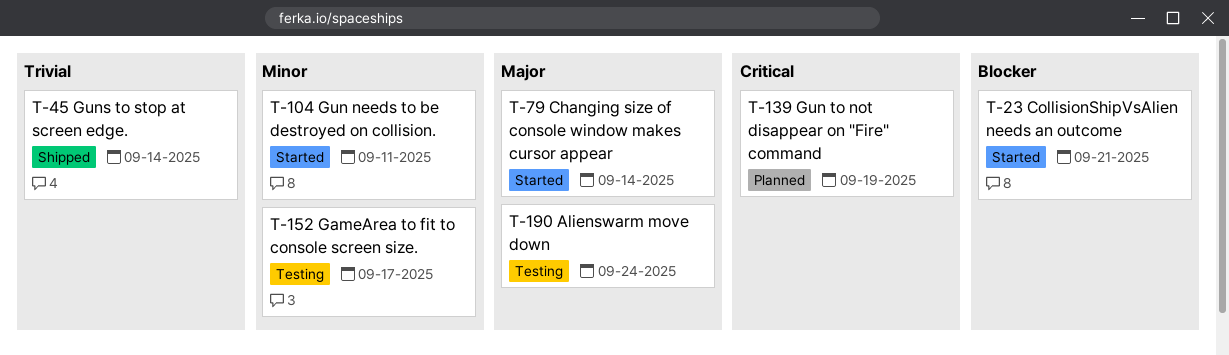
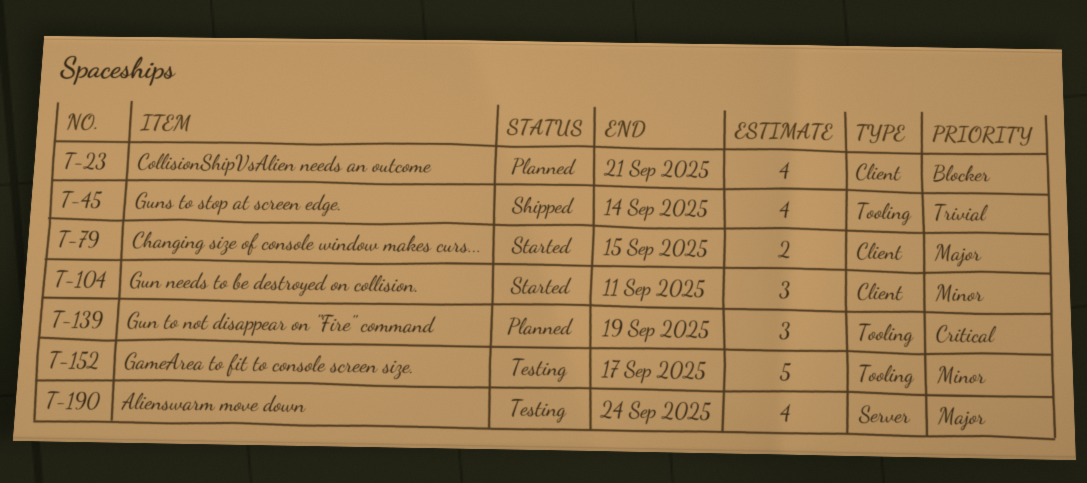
T-23, status: Started -> Planned
T-79, due: Sep 14 -> Sep 15

